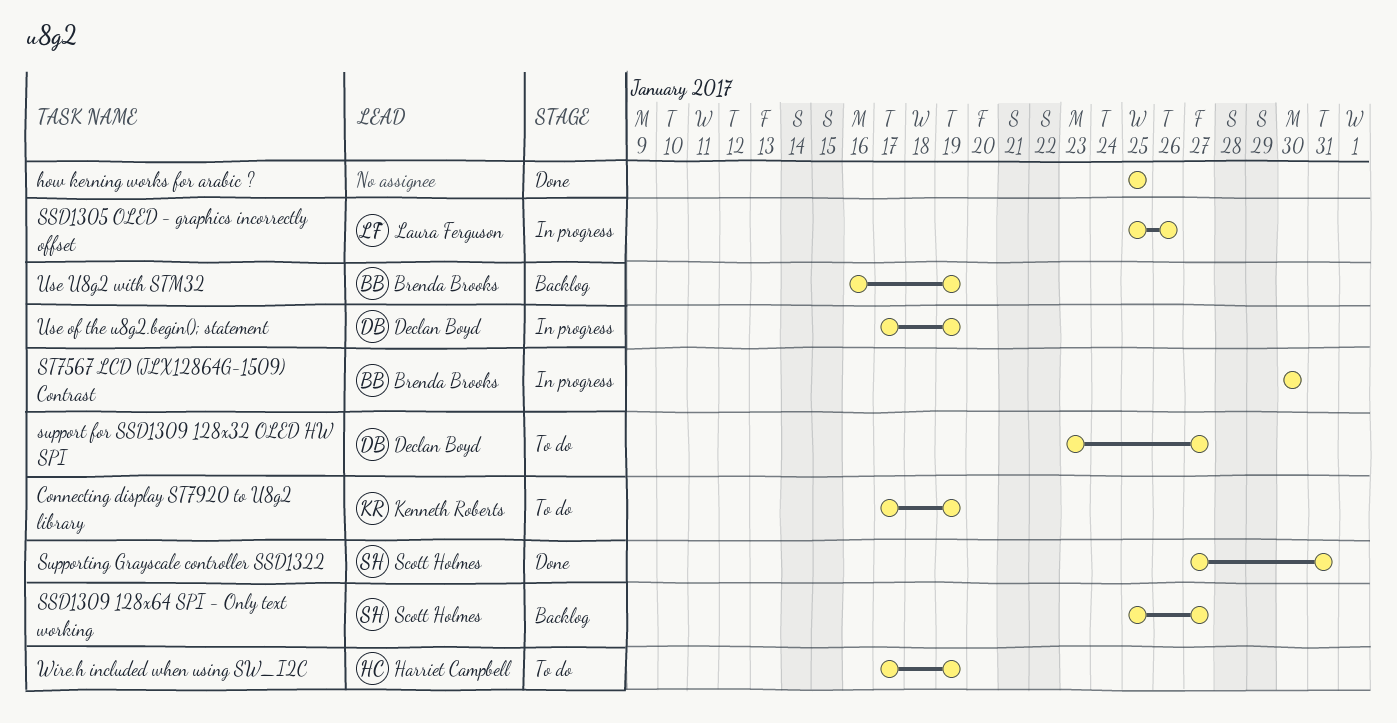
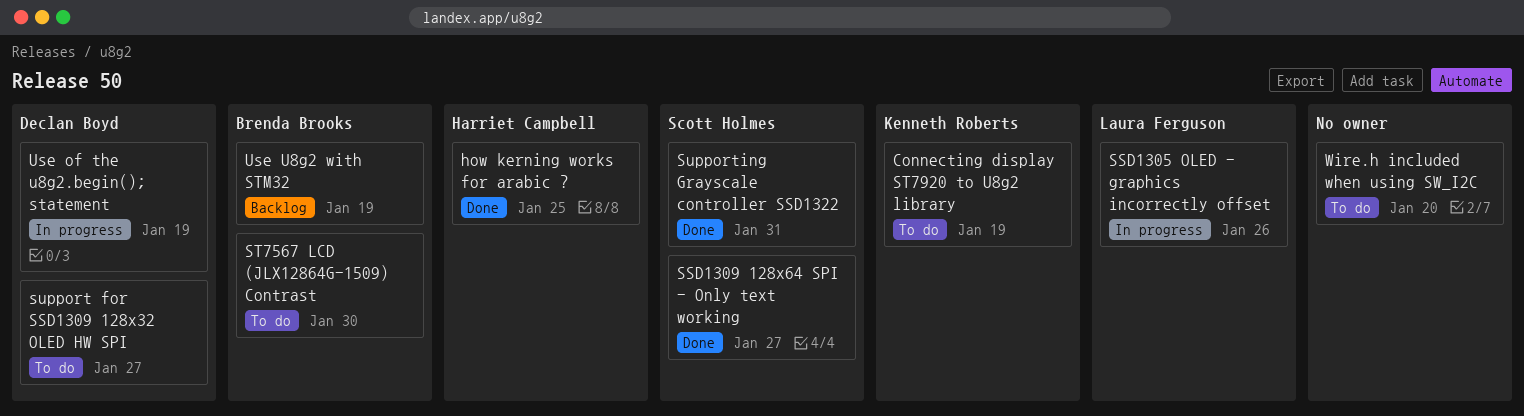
how kerning works for arabic ?, owner: none -> Harriet Campbell
SSD1309 128x64 SPI - Only text working, status: Backlog -> Done
ST7567 LCD (JLX12864G-1509) Contrast, status: In progress -> To do
Wire.h included when using SW_I2C, owner: Harriet Campbell -> none
Wire.h included when using SW_I2C, due: Jan 19 -> Jan 20

